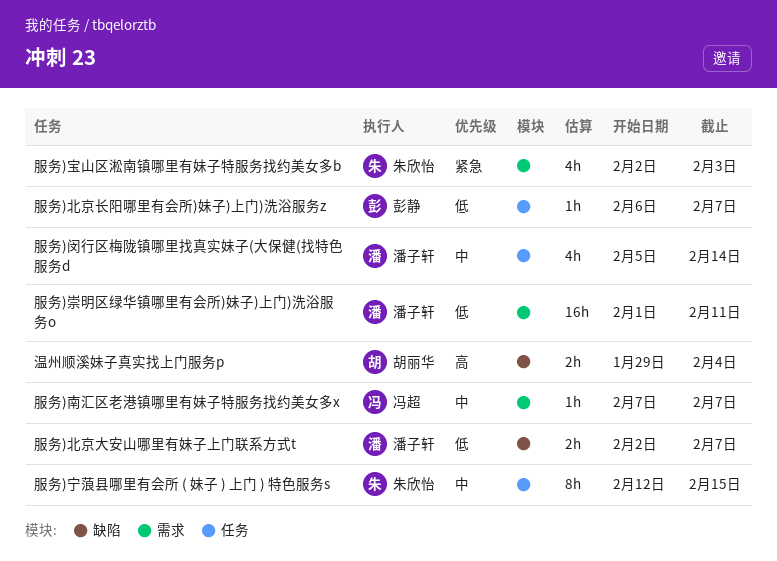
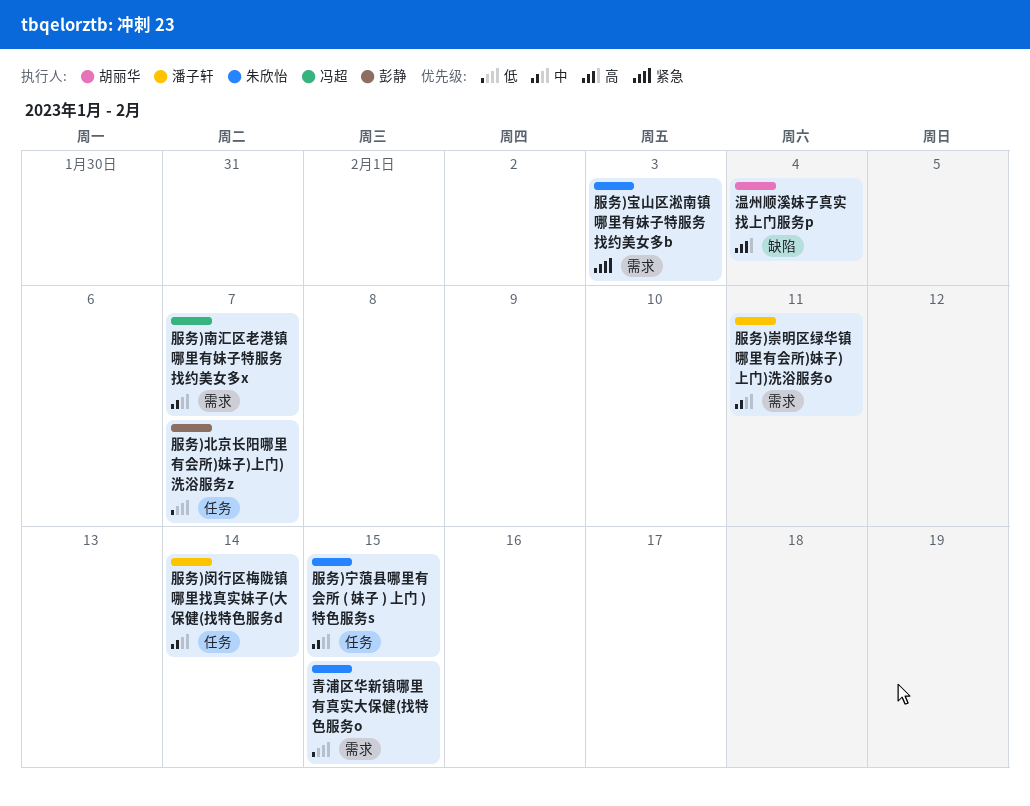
服务)北京大安山哪里有妹子上门联系方式t: present -> none
服务)崇明区绿华镇哪里有会所)妹子)上门)洗浴服务o, priority: 低 -> 中
青浦区华新镇哪里有真实大保健(找特色服务o: none -> present

